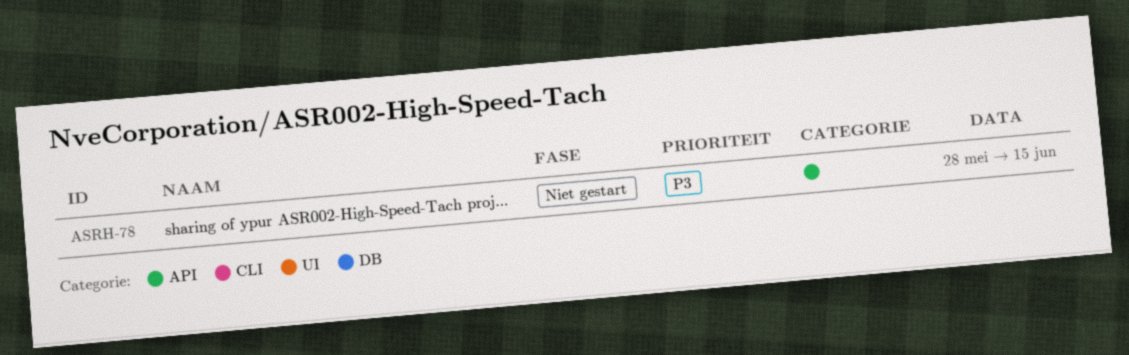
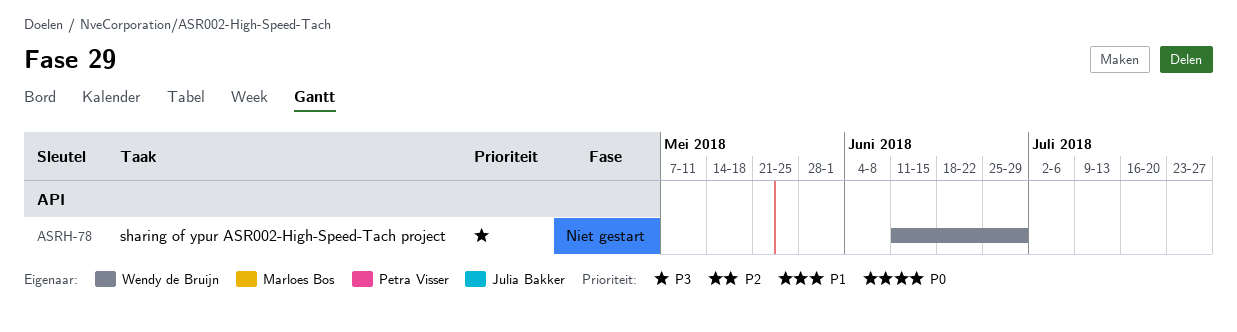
ASRH-78, start: May 28 -> Jun 11
ASRH-78, due: Jun 15 -> Jun 29

